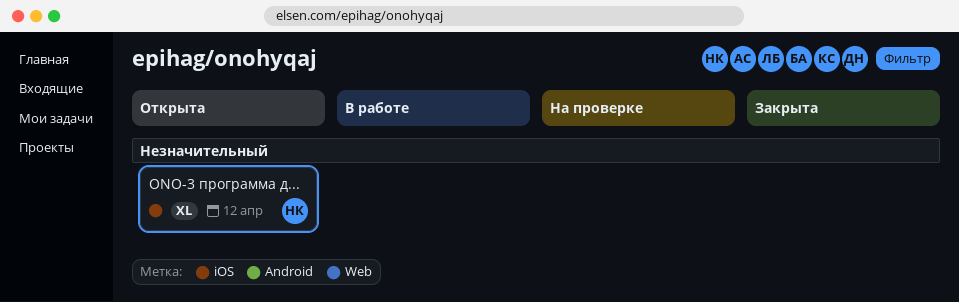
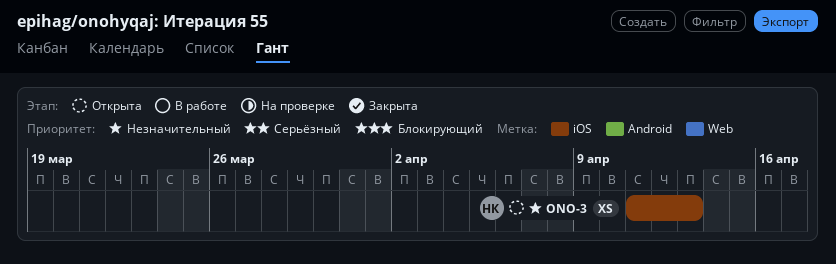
ONO-3, estimate: XL -> XS
ONO-3, due: Apr 12 -> Apr 13

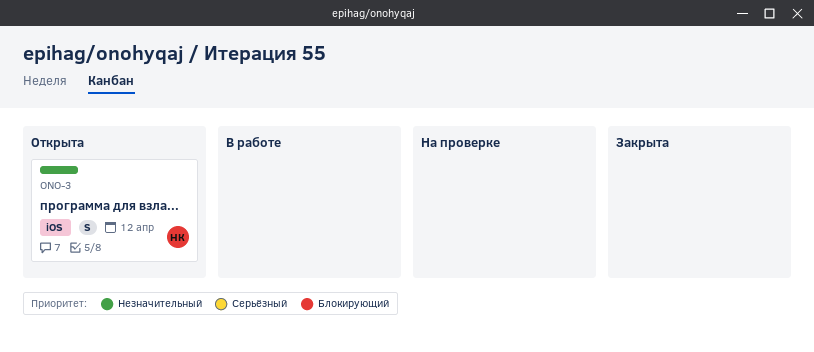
ONO-3, estimate: XS -> S
ONO-3, due: Apr 13 -> Apr 12

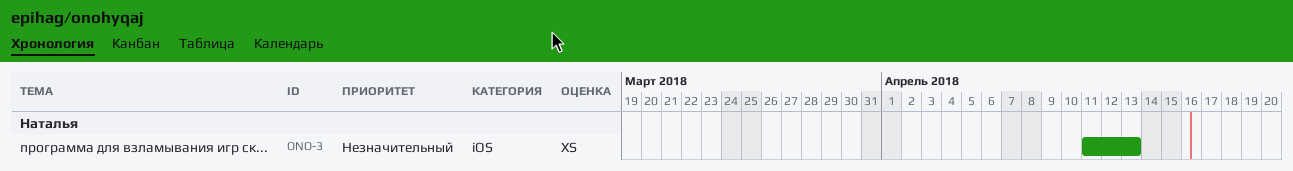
ONO-3, estimate: S -> XS
ONO-3, due: Apr 12 -> Apr 13

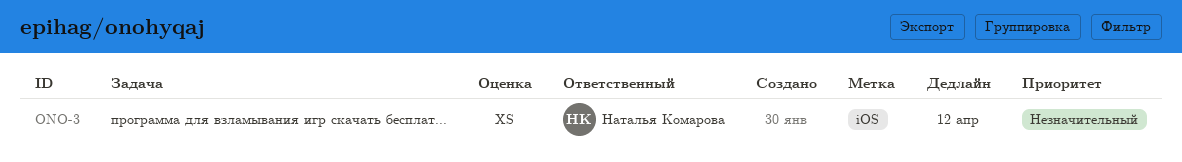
ONO-3, due: Apr 13 -> Apr 12

